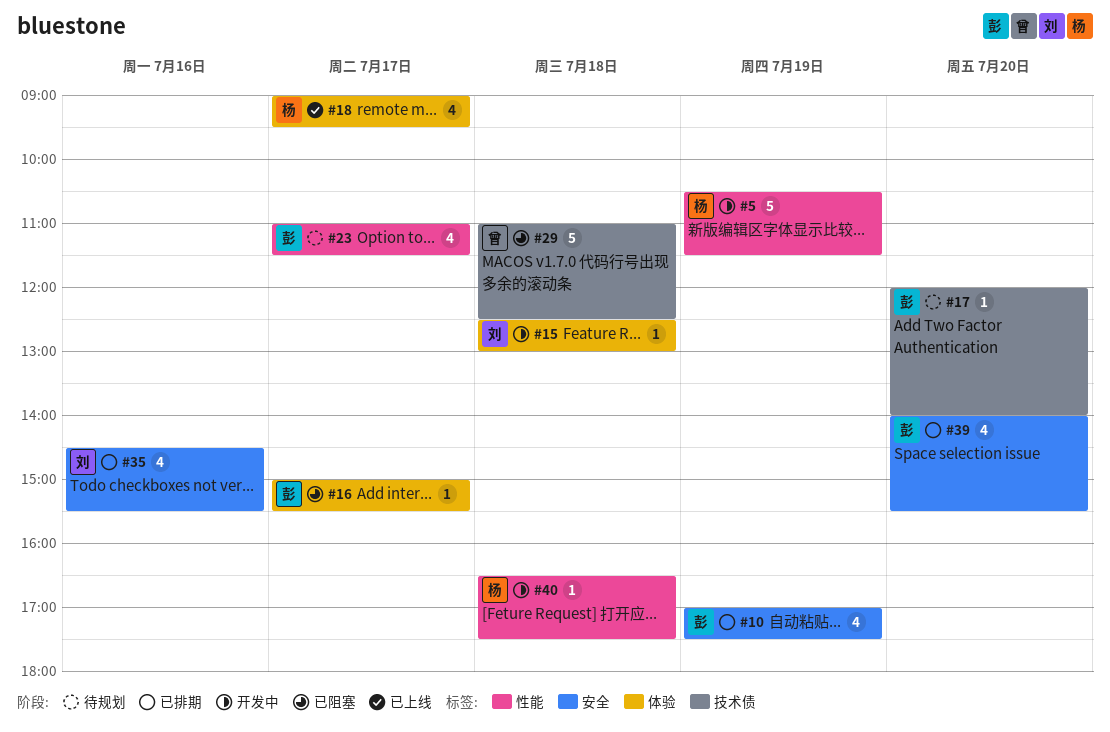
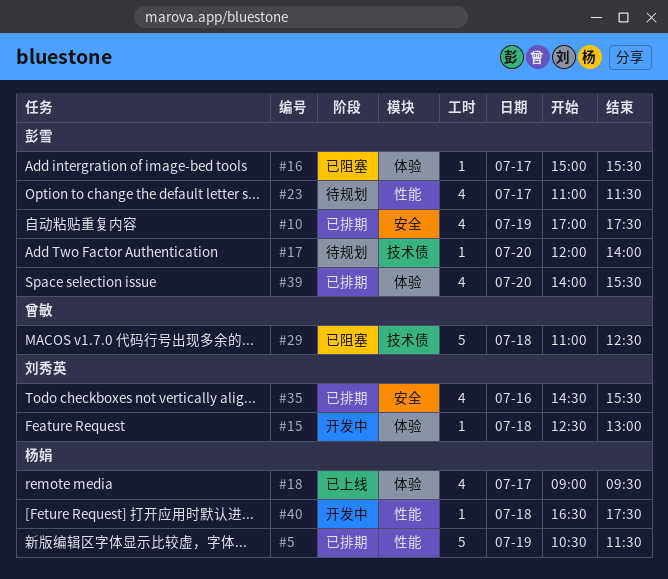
#5, status: 开发中 -> 已排期
#39, label: 安全 -> 体验

